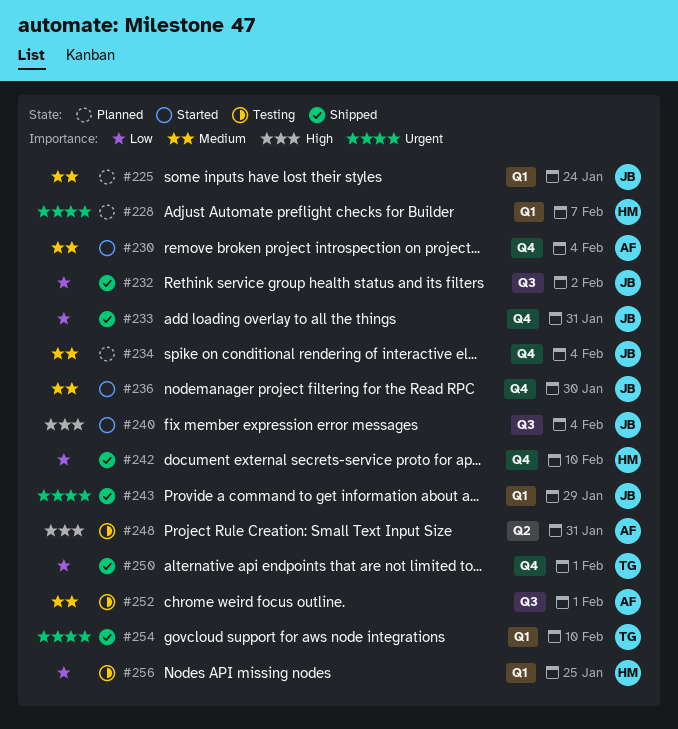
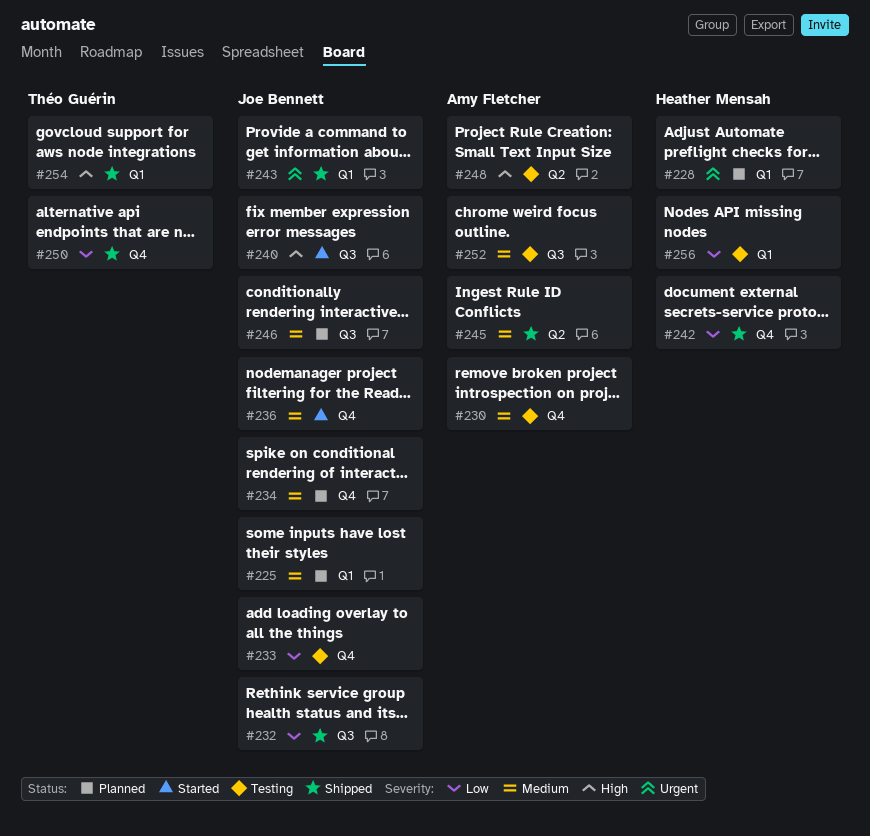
#230, status: Started -> Testing
#233, status: Shipped -> Testing
#245: none -> present
#246: none -> present
#254, priority: Urgent -> High

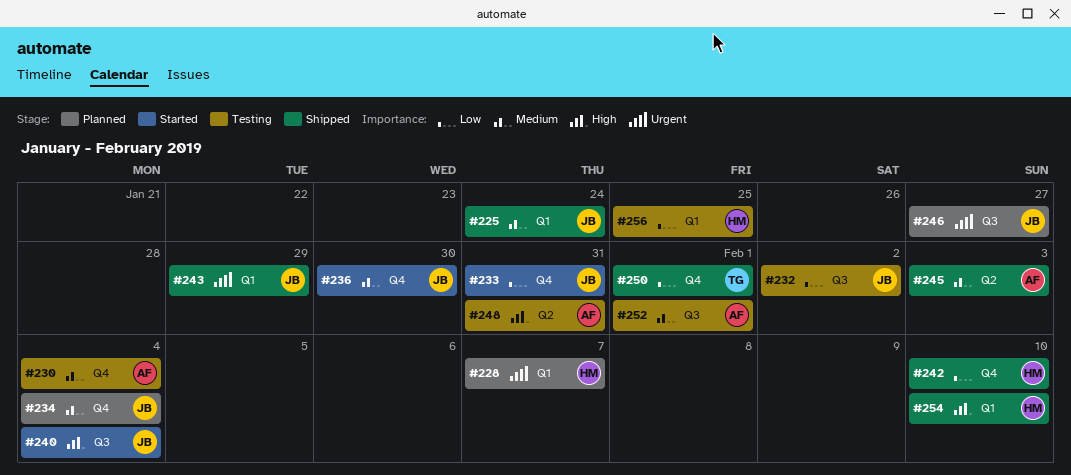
#225, status: Planned -> Shipped
#232, status: Shipped -> Testing
#233, status: Testing -> Started
#246, priority: Medium -> Urgent
#254, owner: Théo Guérin -> Heather Mensah

